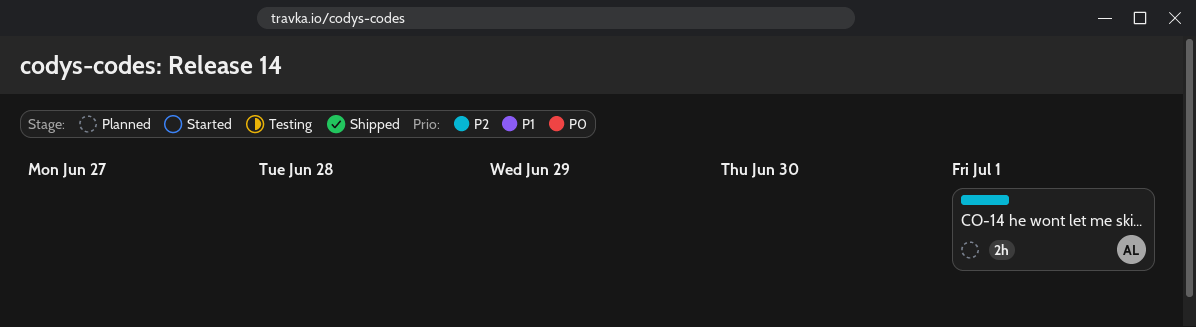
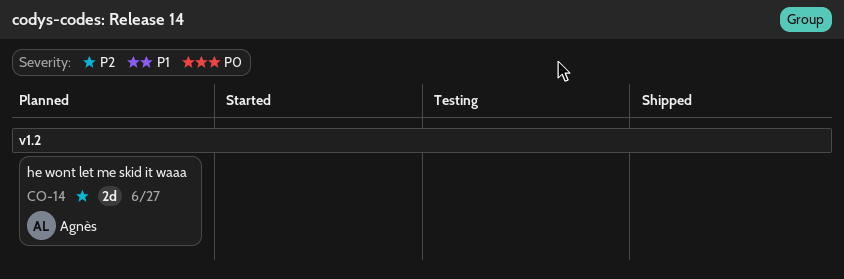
CO-14, estimate: 2h -> 2d
CO-14, due: Jul 1 -> Jun 27

